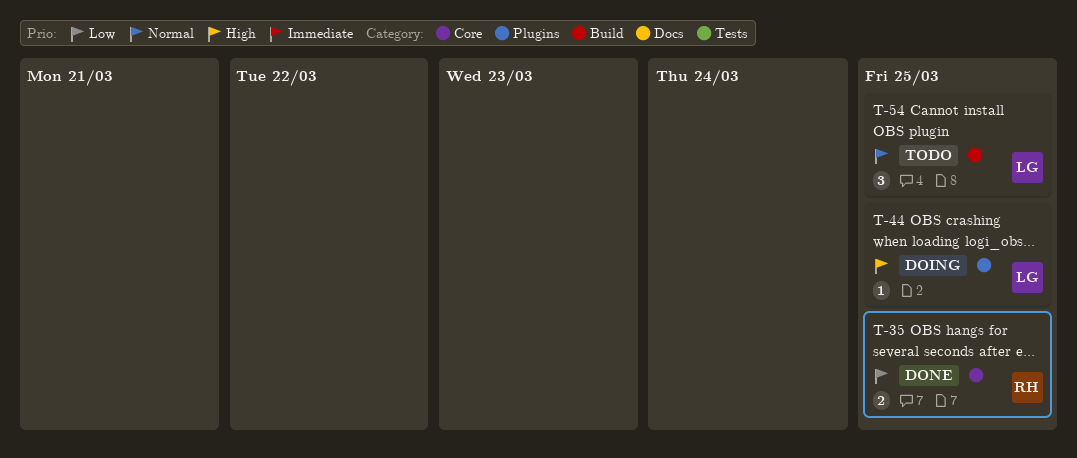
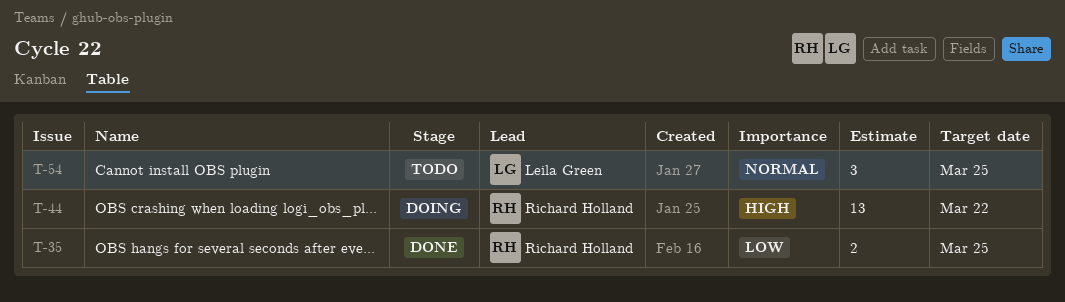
T-44, owner: Leila Green -> Richard Holland
T-44, estimate: 1 -> 13
T-44, due: Mar 25 -> Mar 22

